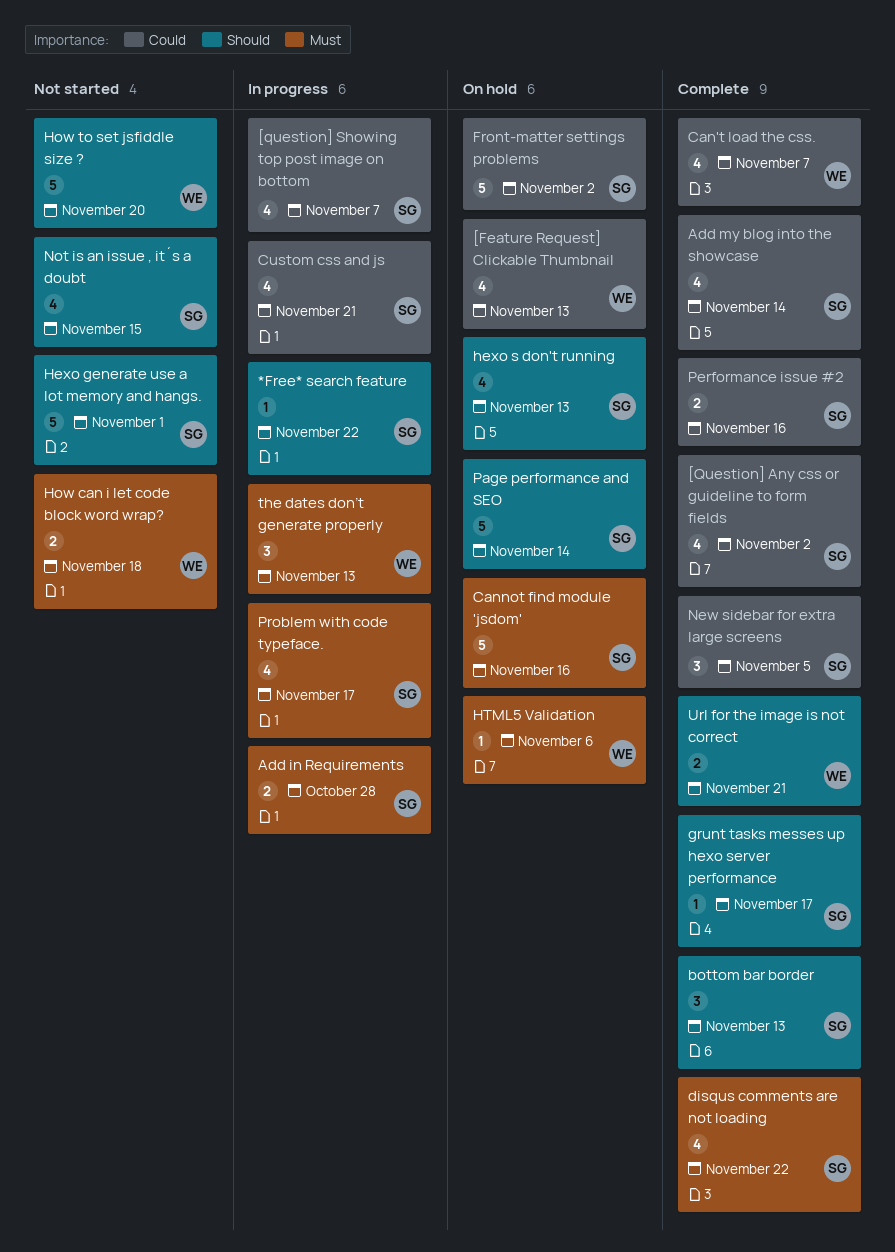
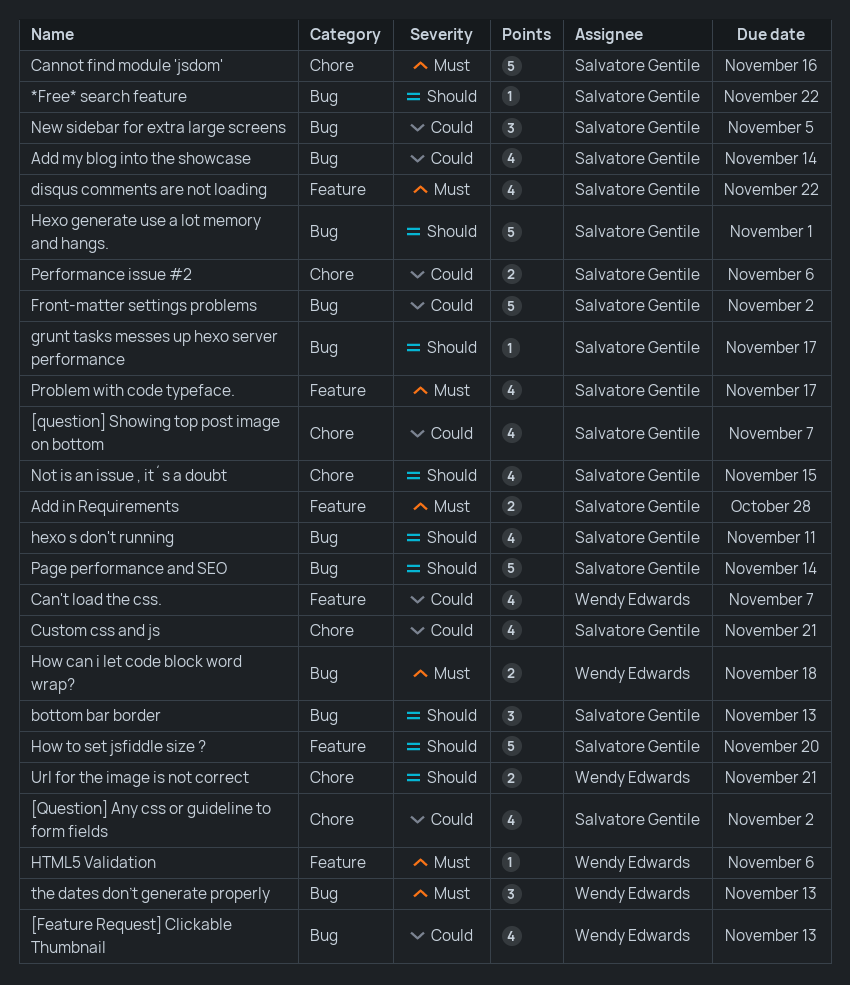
hexo s don't running, due: Nov 13 -> Nov 11
How to set jsfiddle size ?, owner: Wendy Edwards -> Salvatore Gentile
Performance issue #2, due: Nov 16 -> Nov 6

